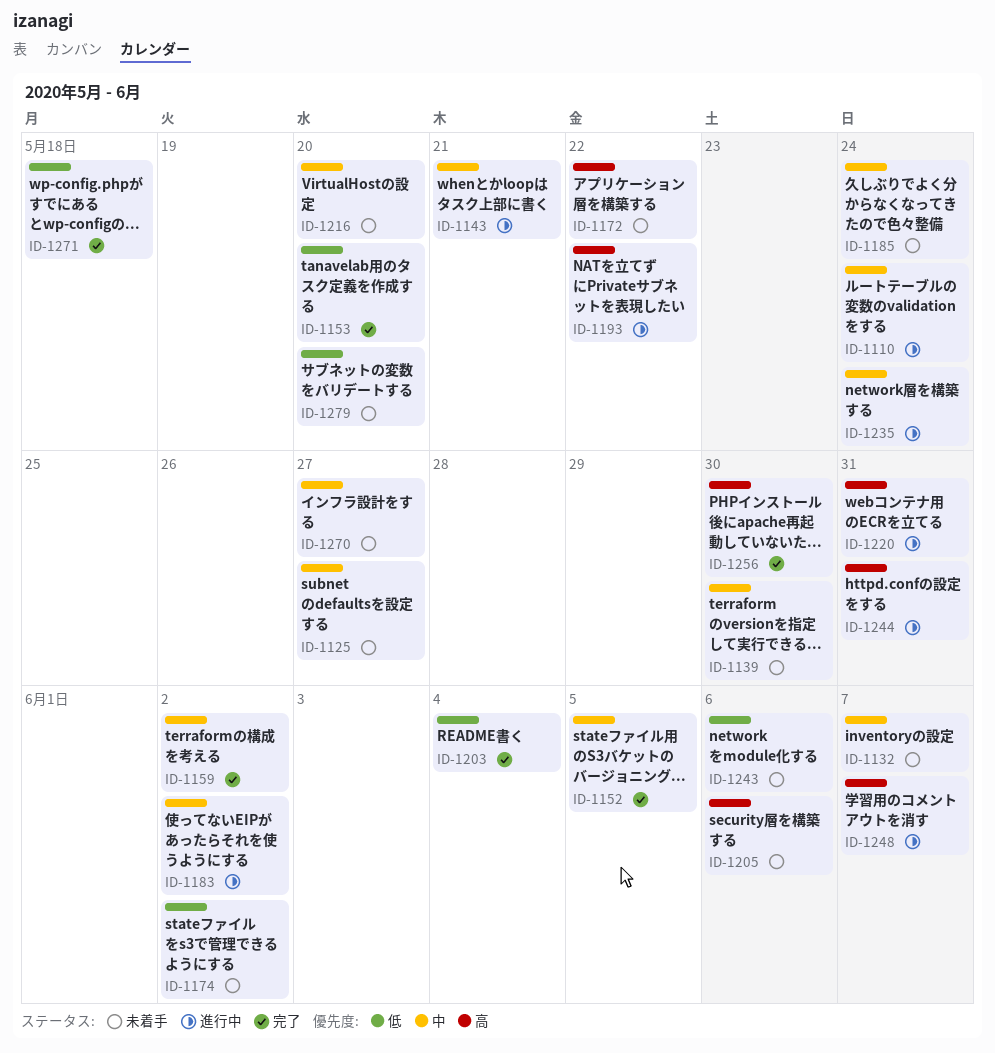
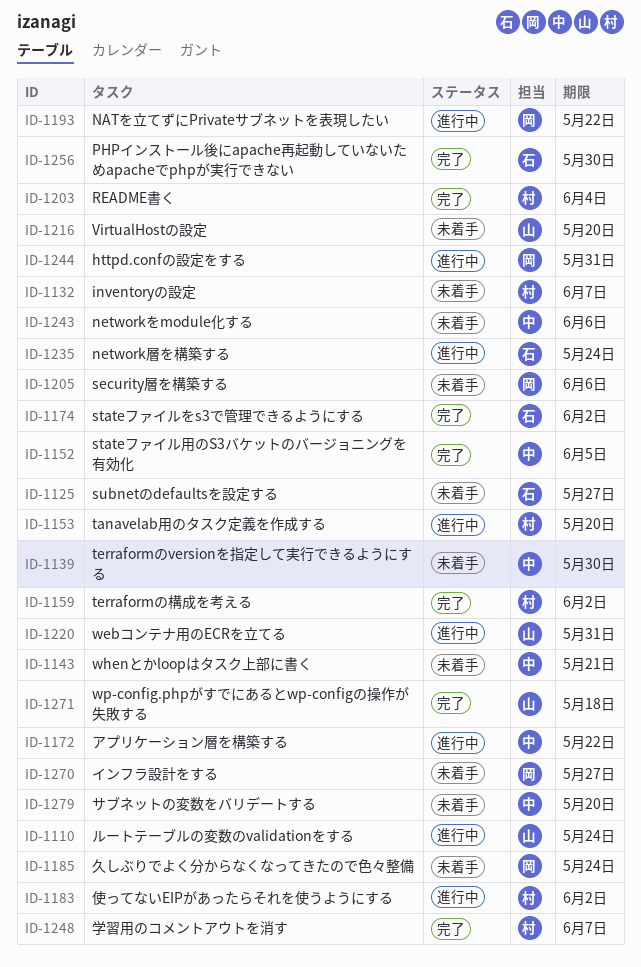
ID-1143, status: 進行中 -> 未着手
ID-1153, status: 完了 -> 進行中
ID-1172, status: 未着手 -> 進行中
ID-1174, status: 未着手 -> 完了
ID-1248, status: 進行中 -> 完了

